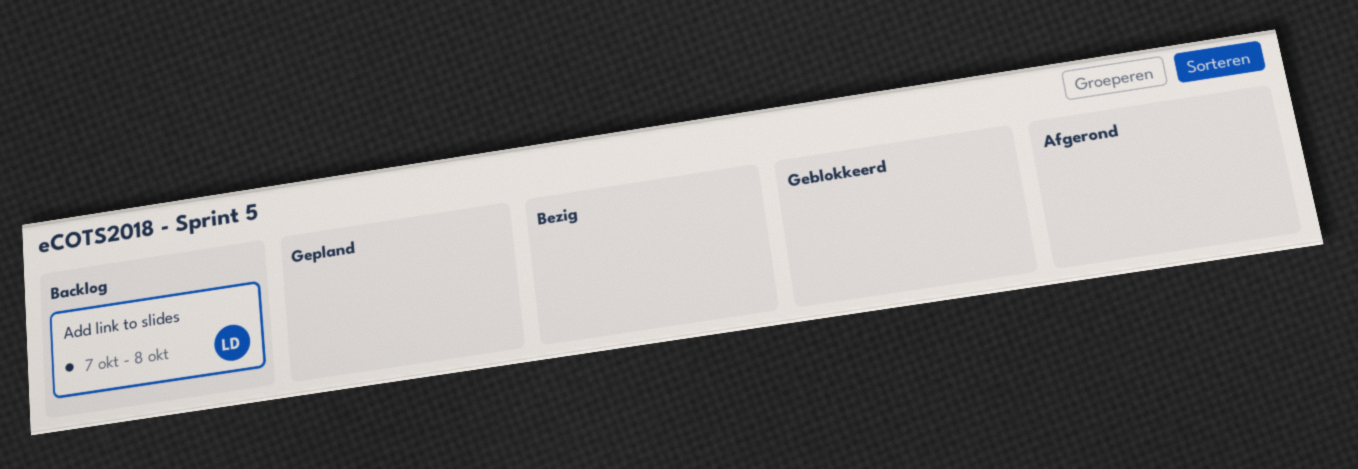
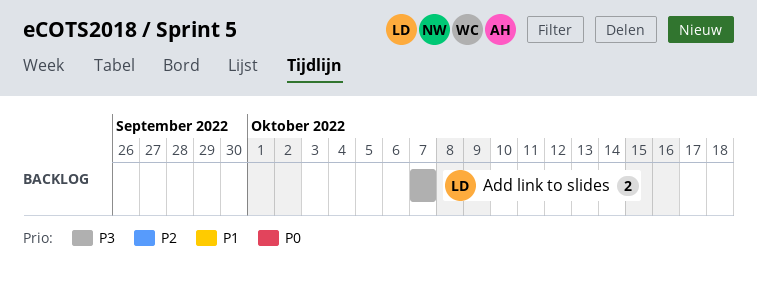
Add link to slides, estimate: 1 -> 2
Add link to slides, due: Oct 8 -> Oct 7

